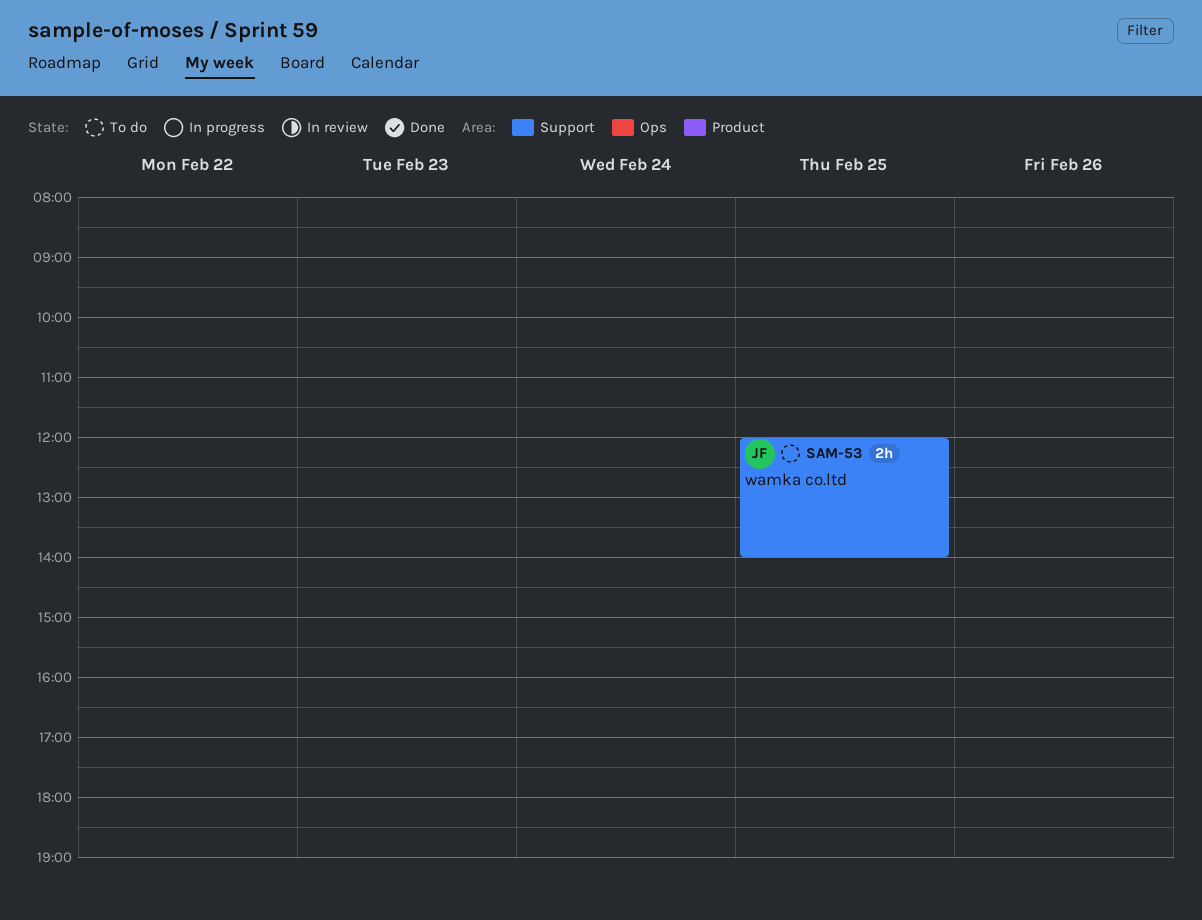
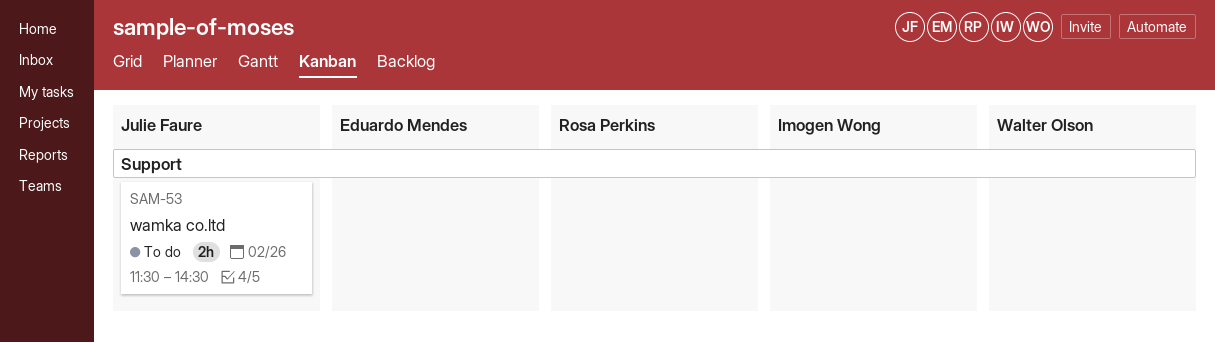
SAM-53, day: Feb 25 -> Feb 26
SAM-53, begins: 12:00 -> 11:30
SAM-53, ends: 14:00 -> 14:30

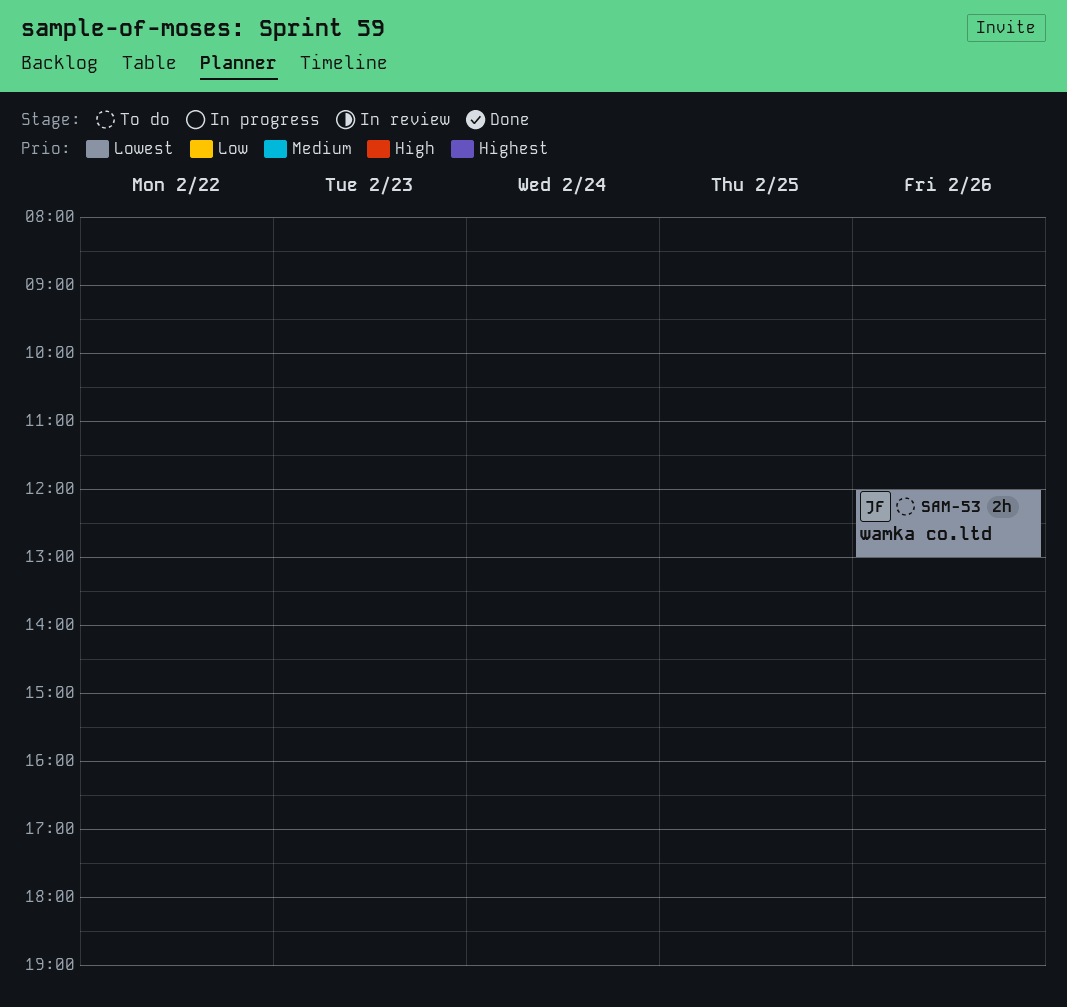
SAM-53, begins: 11:30 -> 12:00
SAM-53, ends: 14:30 -> 13:00

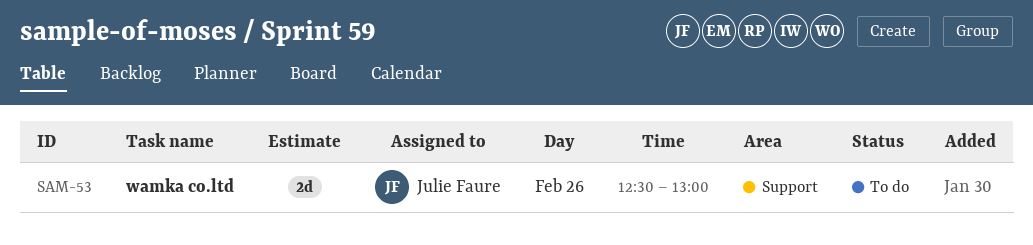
SAM-53, estimate: 2h -> 2d
SAM-53, begins: 12:00 -> 12:30

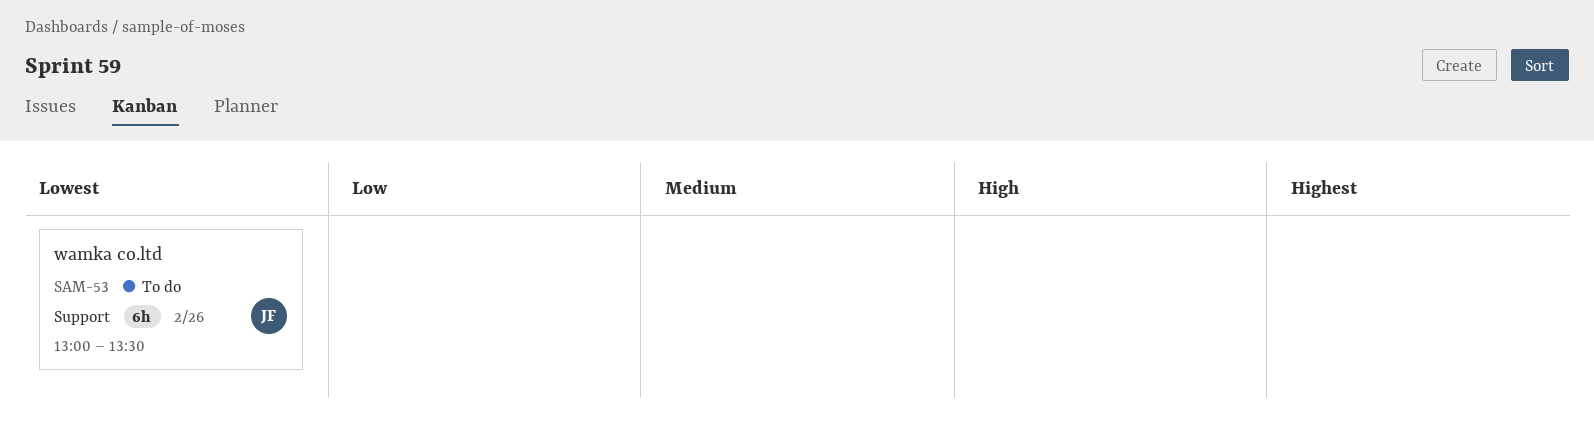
SAM-53, estimate: 2d -> 6h
SAM-53, begins: 12:30 -> 13:00
SAM-53, ends: 13:00 -> 13:30

